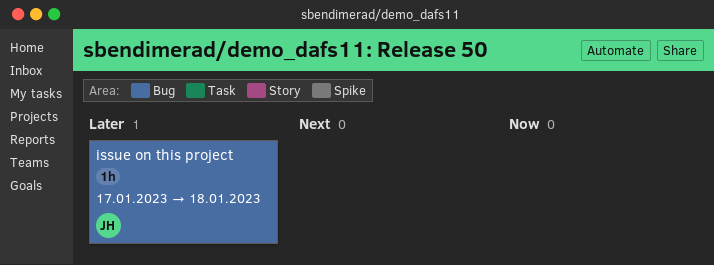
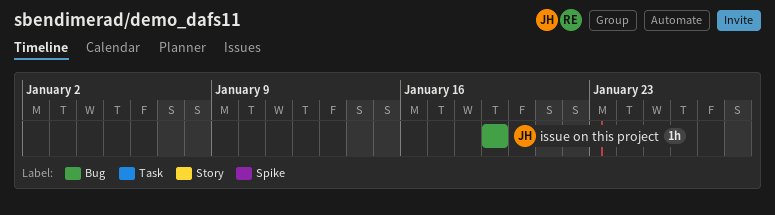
issue on this project, start: Jan 17 -> Jan 19
issue on this project, due: Jan 18 -> Jan 19

